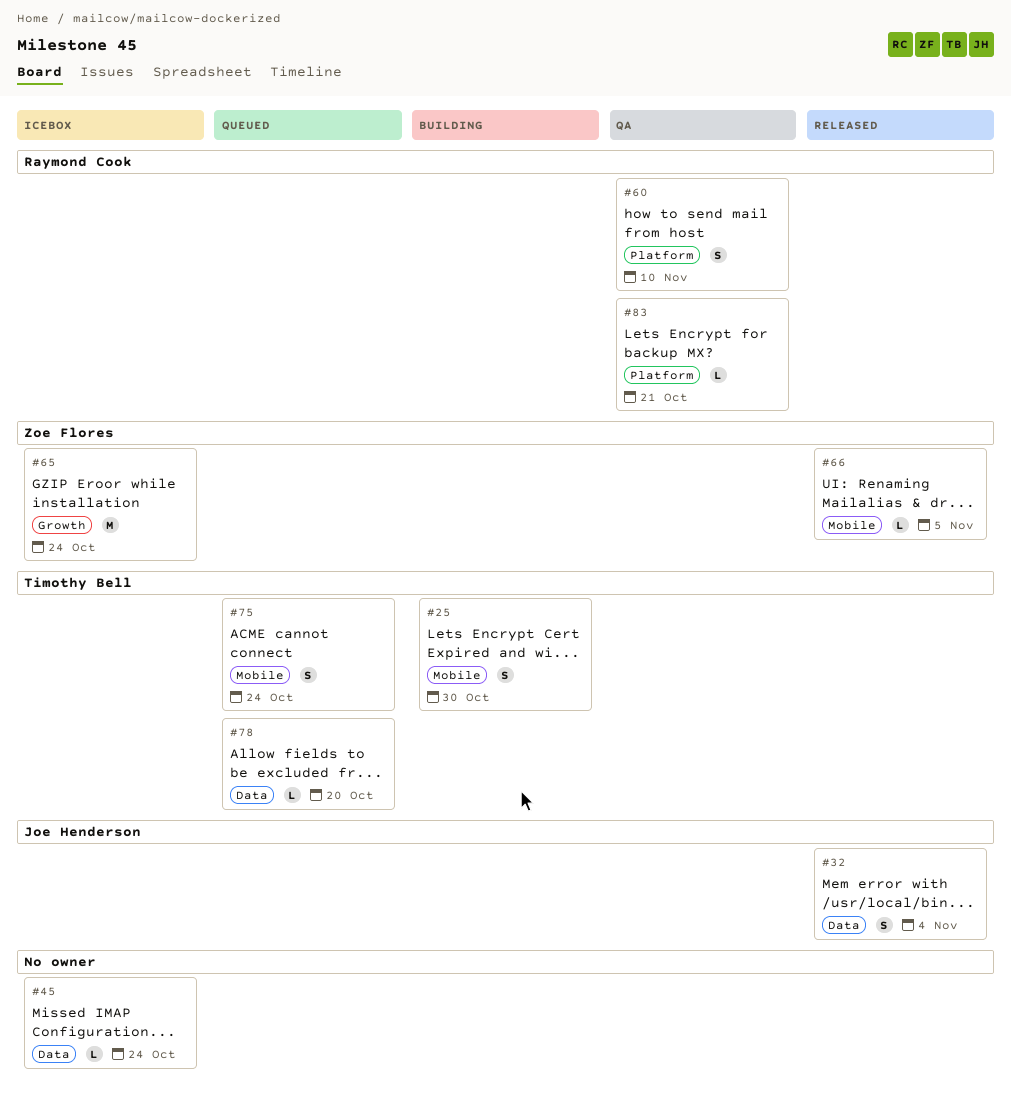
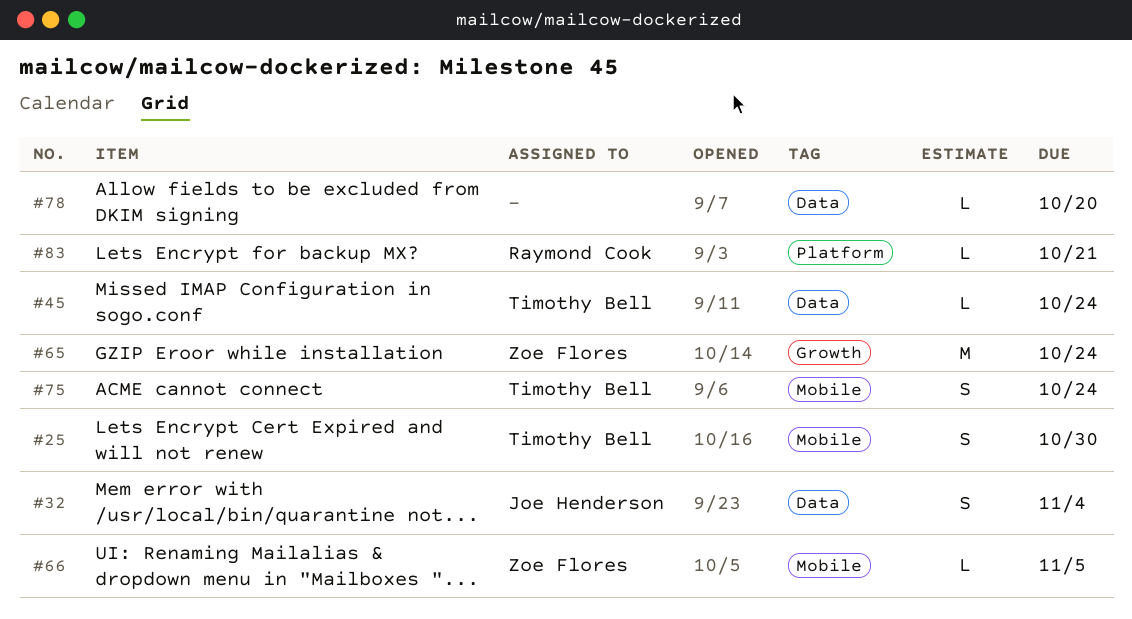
#45, owner: none -> Timothy Bell
#60: present -> none
#78, owner: Timothy Bell -> none

